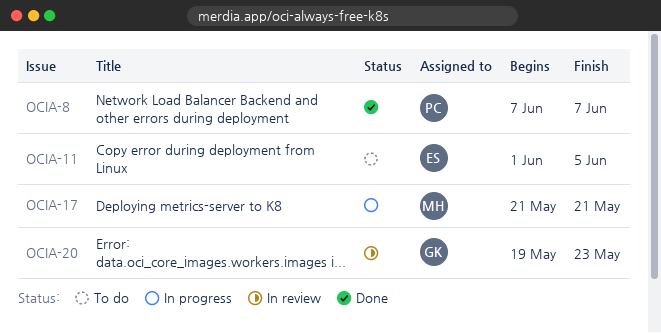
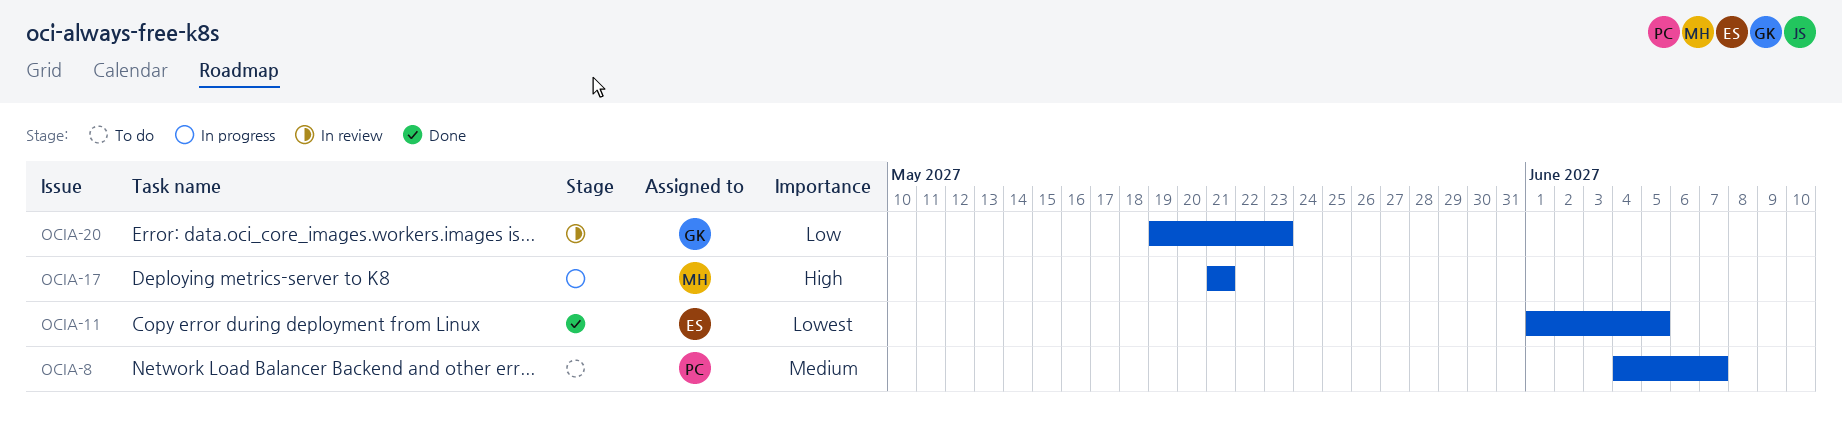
OCIA-8, status: Done -> To do
OCIA-8, start: Jun 7 -> Jun 4
OCIA-11, status: To do -> Done

